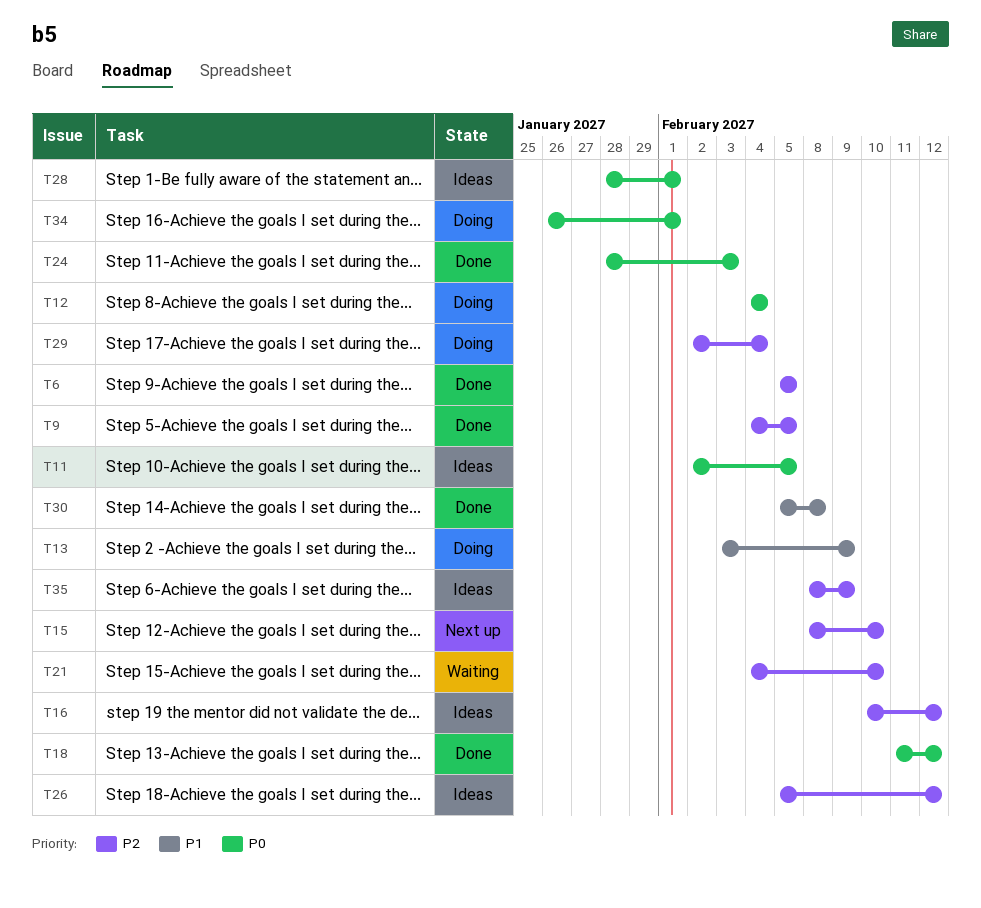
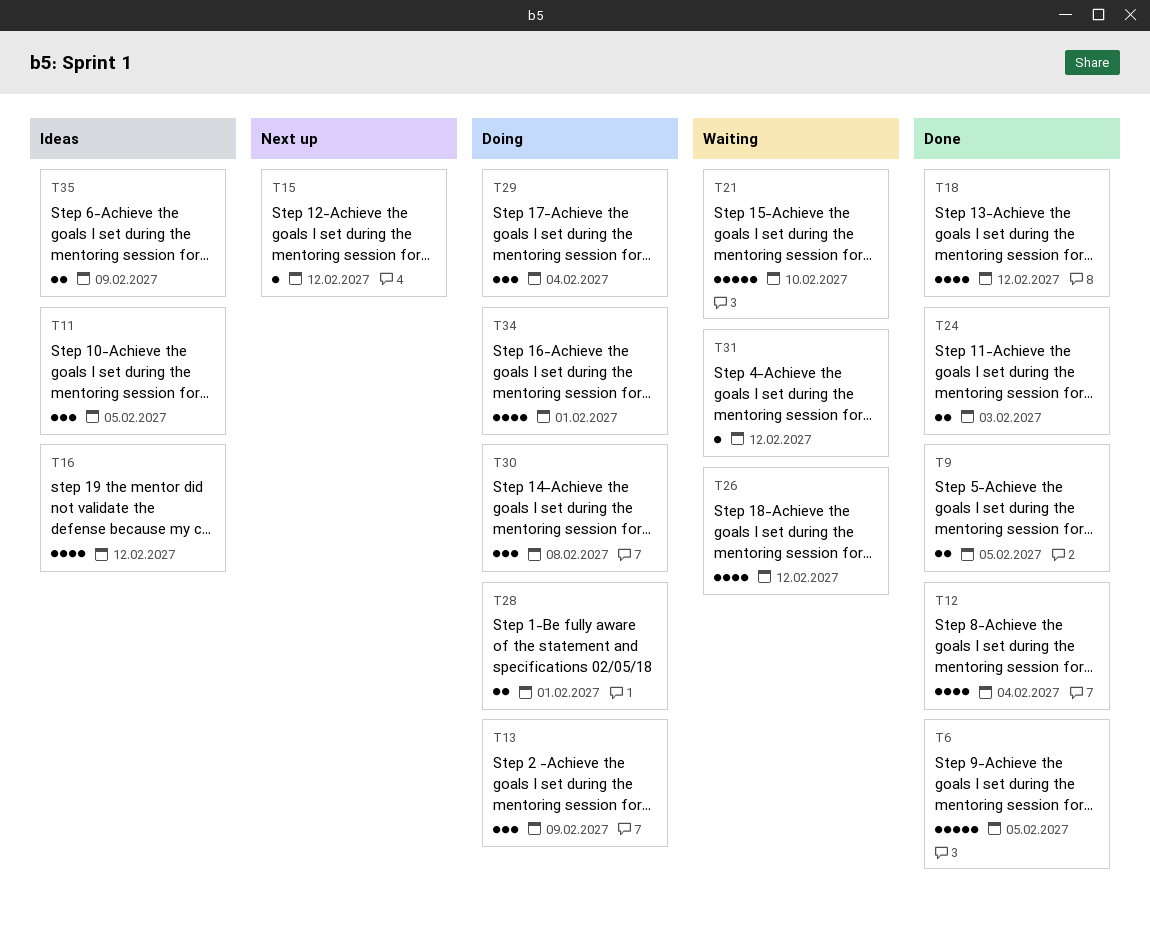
T12, status: Doing -> Done
T15, due: Feb 10 -> Feb 12
T26, status: Ideas -> Waiting
T28, status: Ideas -> Doing
T30, status: Done -> Doing
T31: none -> present

